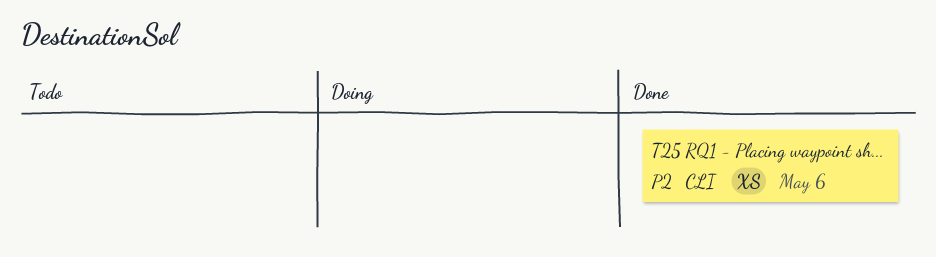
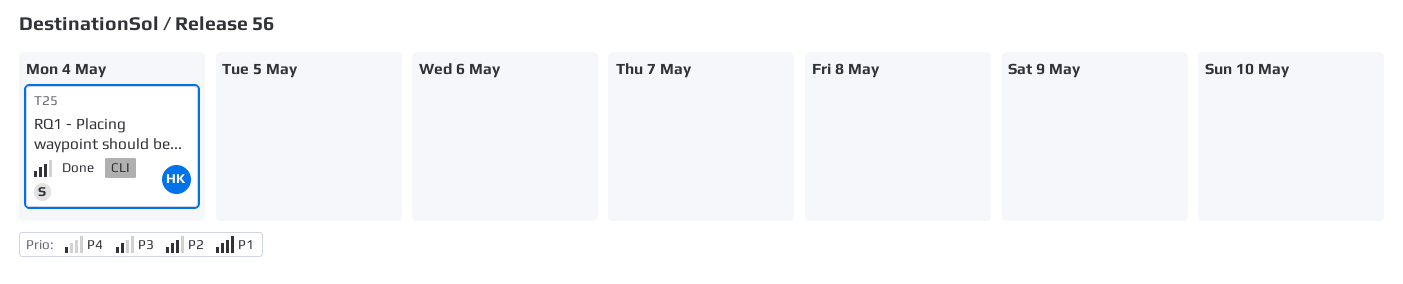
T25, estimate: XS -> S
T25, due: May 6 -> May 4

